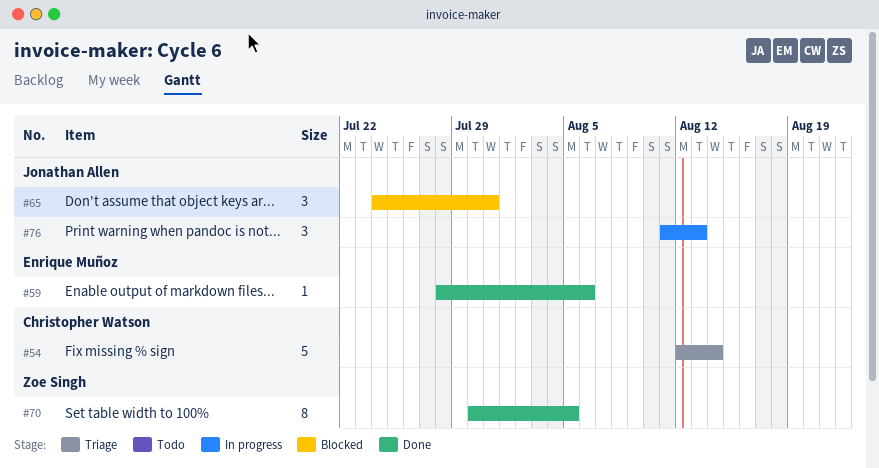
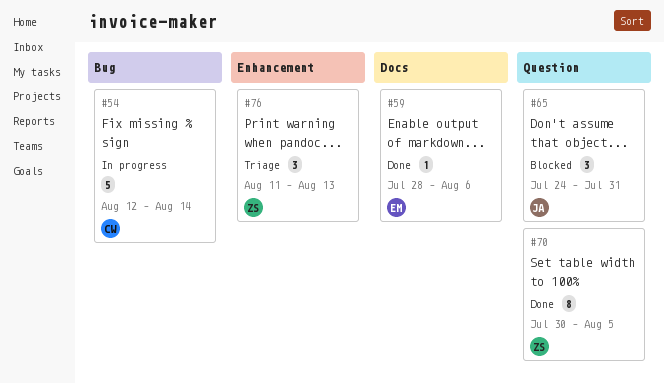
#54, status: Triage -> In progress
#76, status: In progress -> Triage
#76, owner: Jonathan Allen -> Zoe Singh

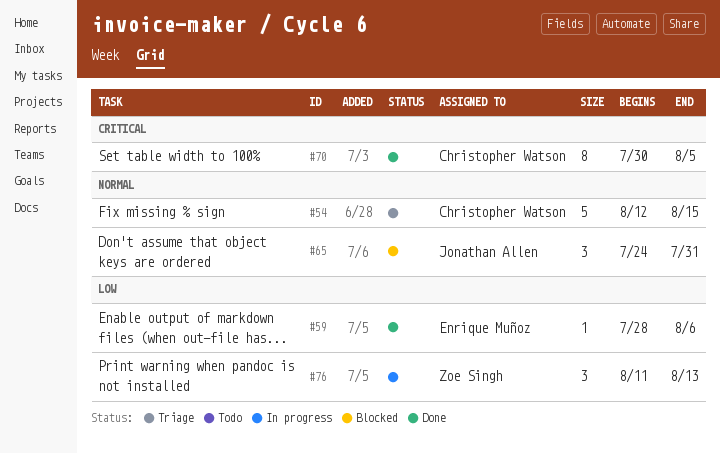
#54, status: In progress -> Triage
#54, due: Aug 14 -> Aug 15
#70, owner: Zoe Singh -> Christopher Watson
#76, status: Triage -> In progress

